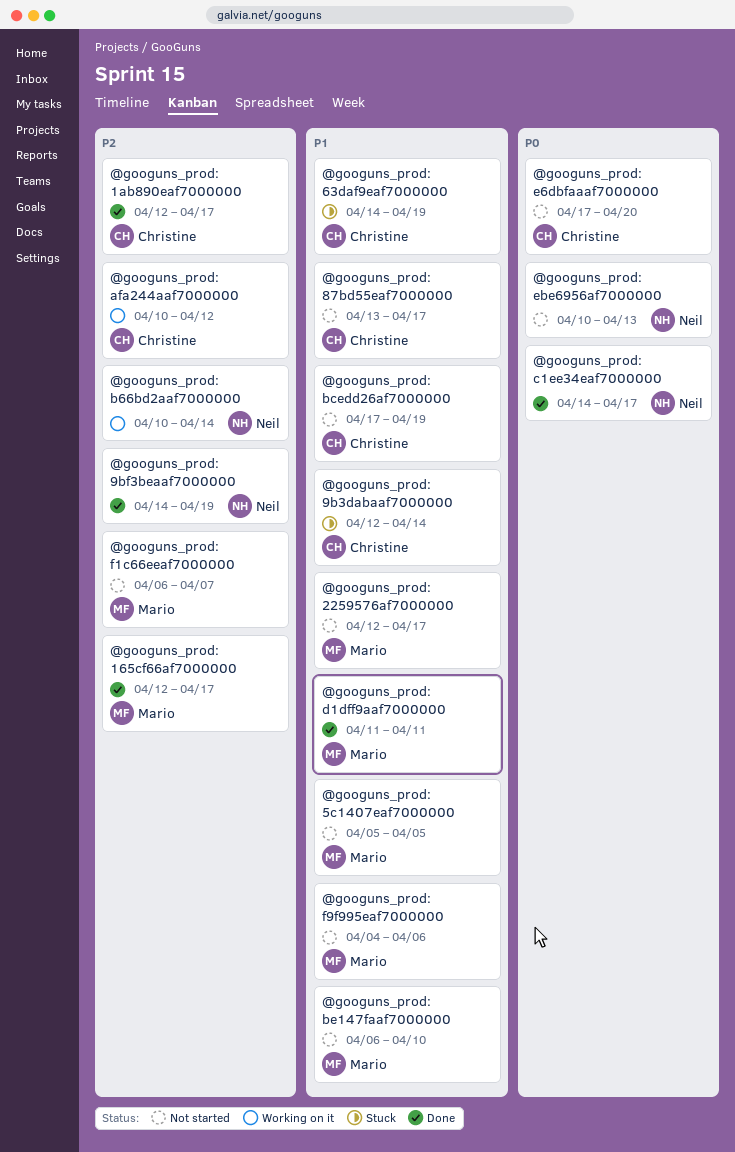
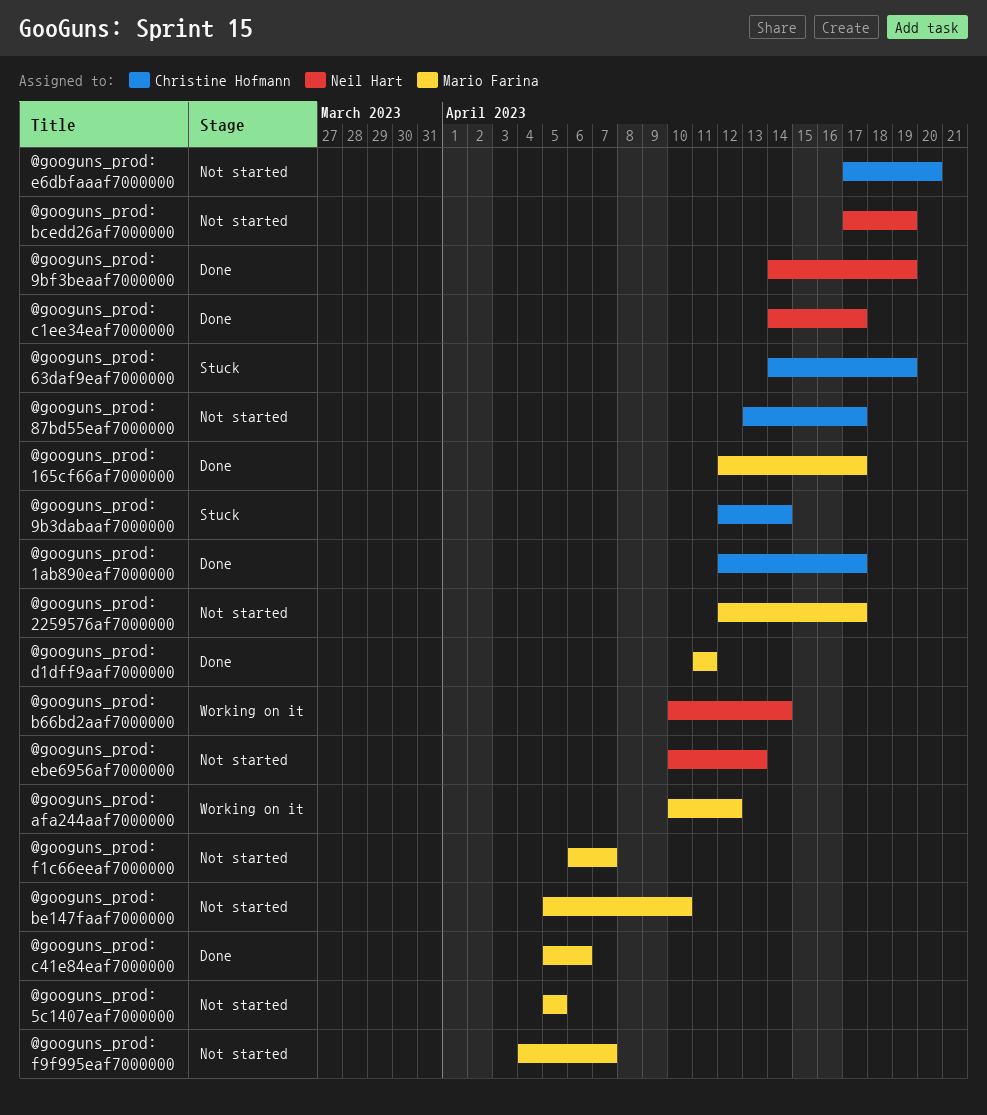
@googuns_prod: afa244aaf7000000, owner: Christine Hofmann -> Mario Farina
@googuns_prod: bcedd26af7000000, owner: Christine Hofmann -> Neil Hart
@googuns_prod: be147faaf7000000, start: Apr 6 -> Apr 5
@googuns_prod: c41e84eaf7000000: none -> present
@googuns_prod: f9f995eaf7000000, due: Apr 6 -> Apr 7

